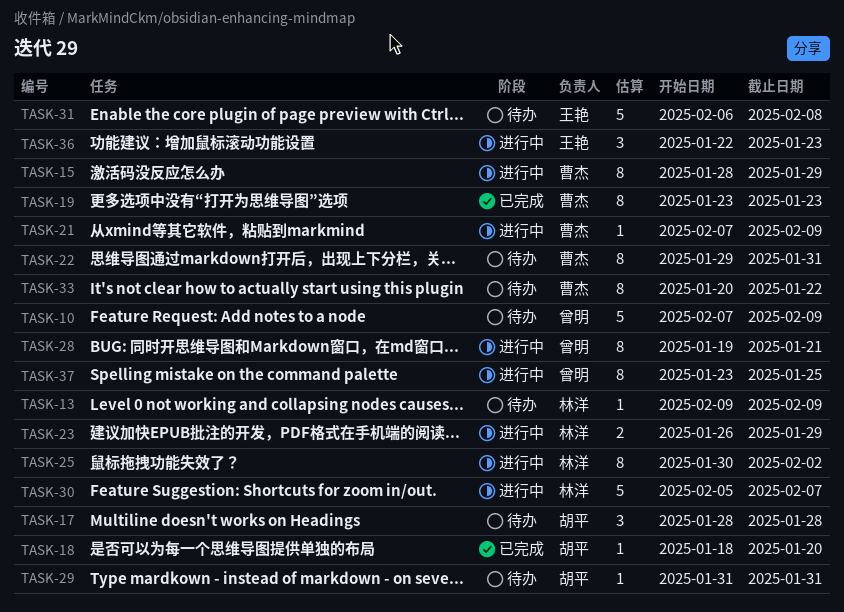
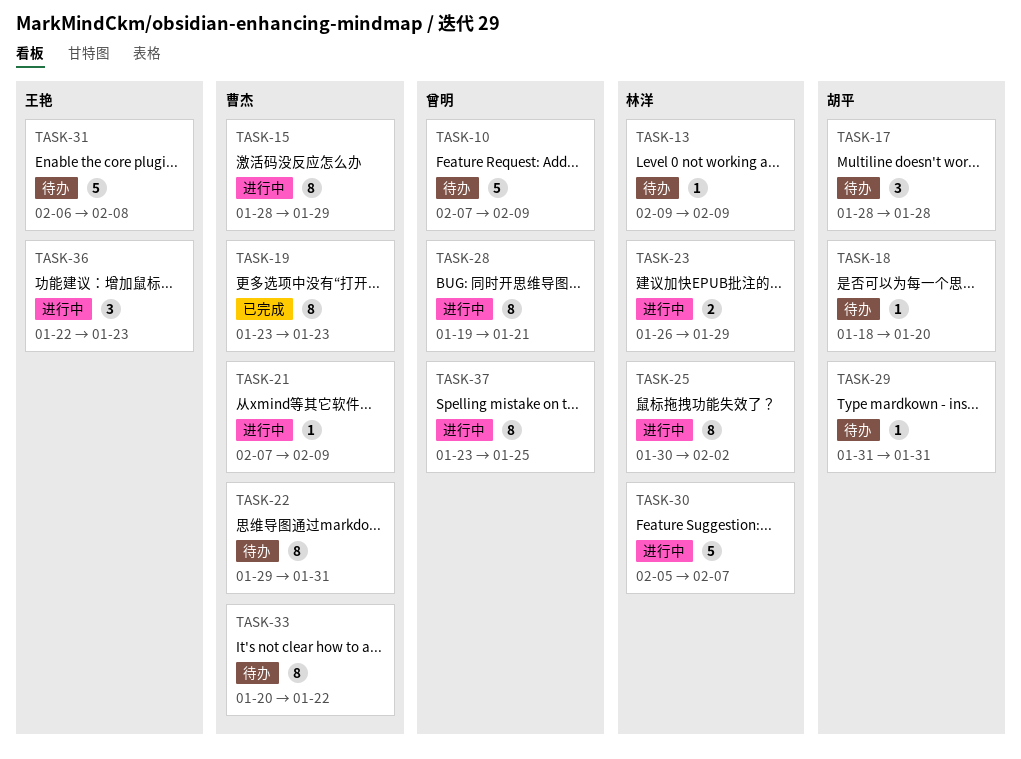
TASK-18, status: 已完成 -> 待办

